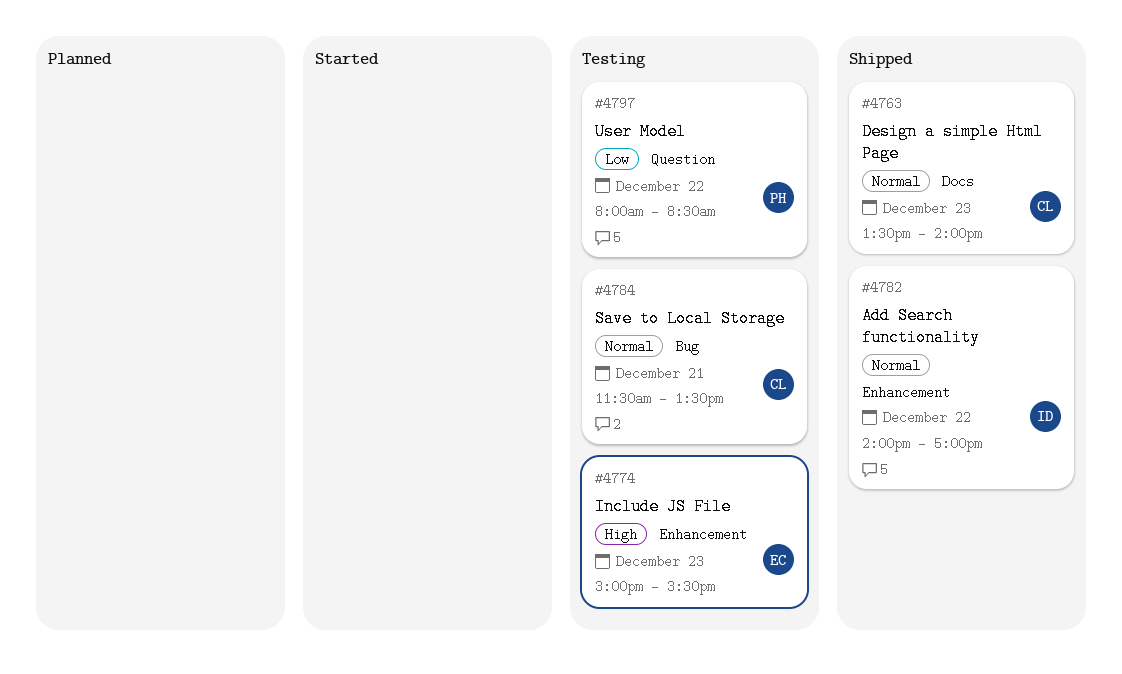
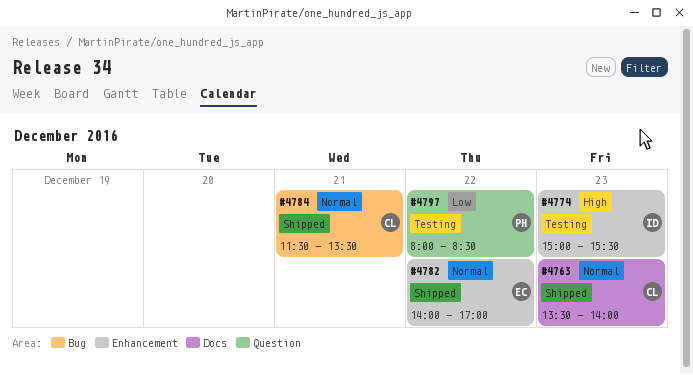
#4774, owner: EC -> ID
#4782, owner: ID -> EC
#4784, status: Testing -> Shipped

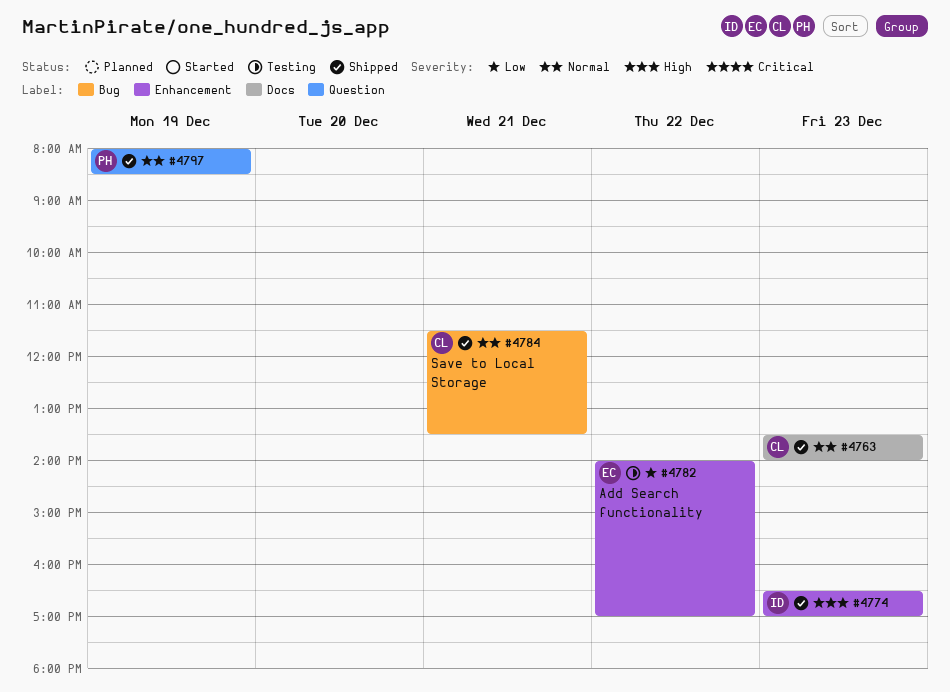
#4774, status: Testing -> Shipped
#4774, begins: 15:00 -> 16:30
#4774, ends: 15:30 -> 17:00
#4782, status: Shipped -> Testing
#4782, priority: Normal -> Low
#4797, status: Testing -> Shipped
#4797, priority: Low -> Normal
#4797, day: Dec 22 -> Dec 19

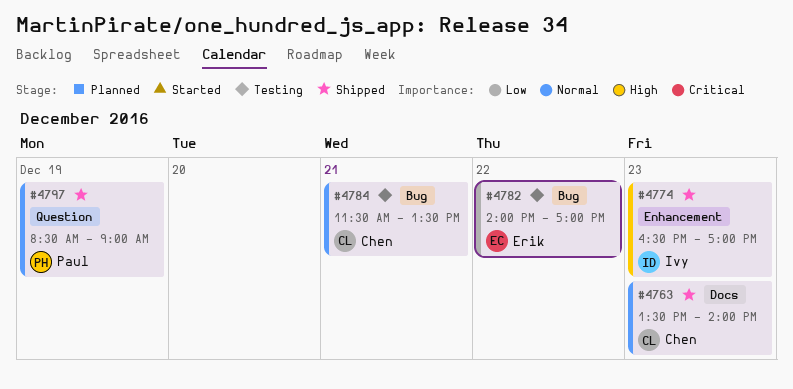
#4782, label: Enhancement -> Bug
#4784, status: Shipped -> Testing
#4797, begins: 08:00 -> 08:30
#4797, ends: 08:30 -> 09:00

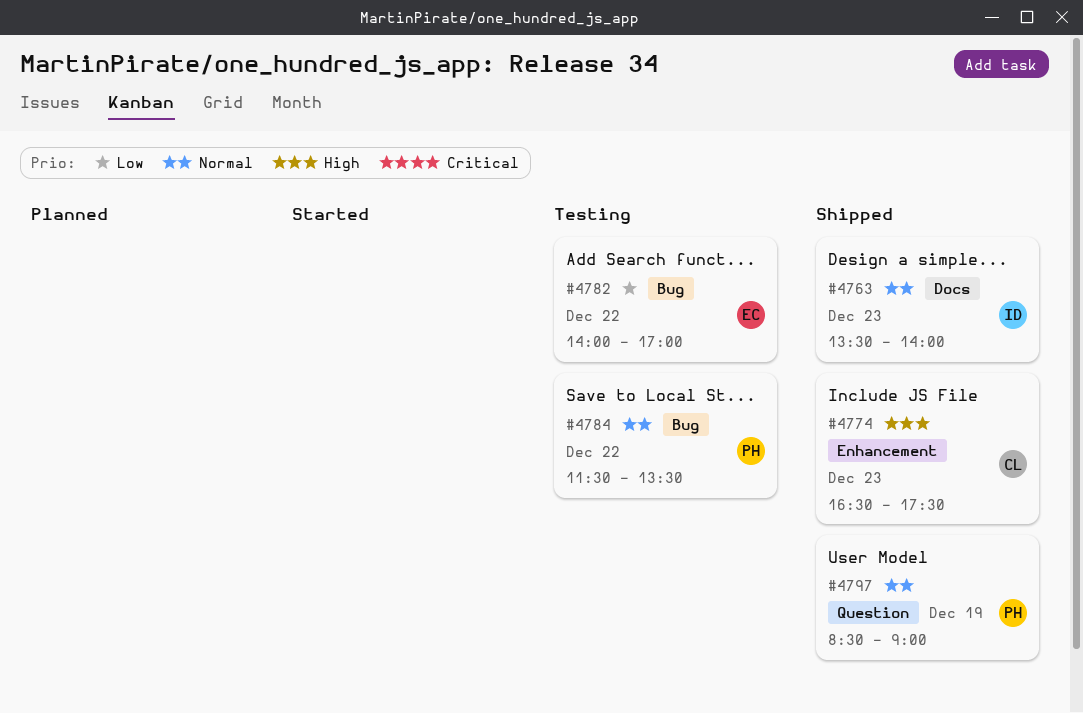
#4763, owner: Chen -> Ivy
#4774, owner: Ivy -> Chen
#4774, ends: 17:00 -> 17:30
#4784, owner: Chen -> Paul
#4784, day: Dec 21 -> Dec 22

